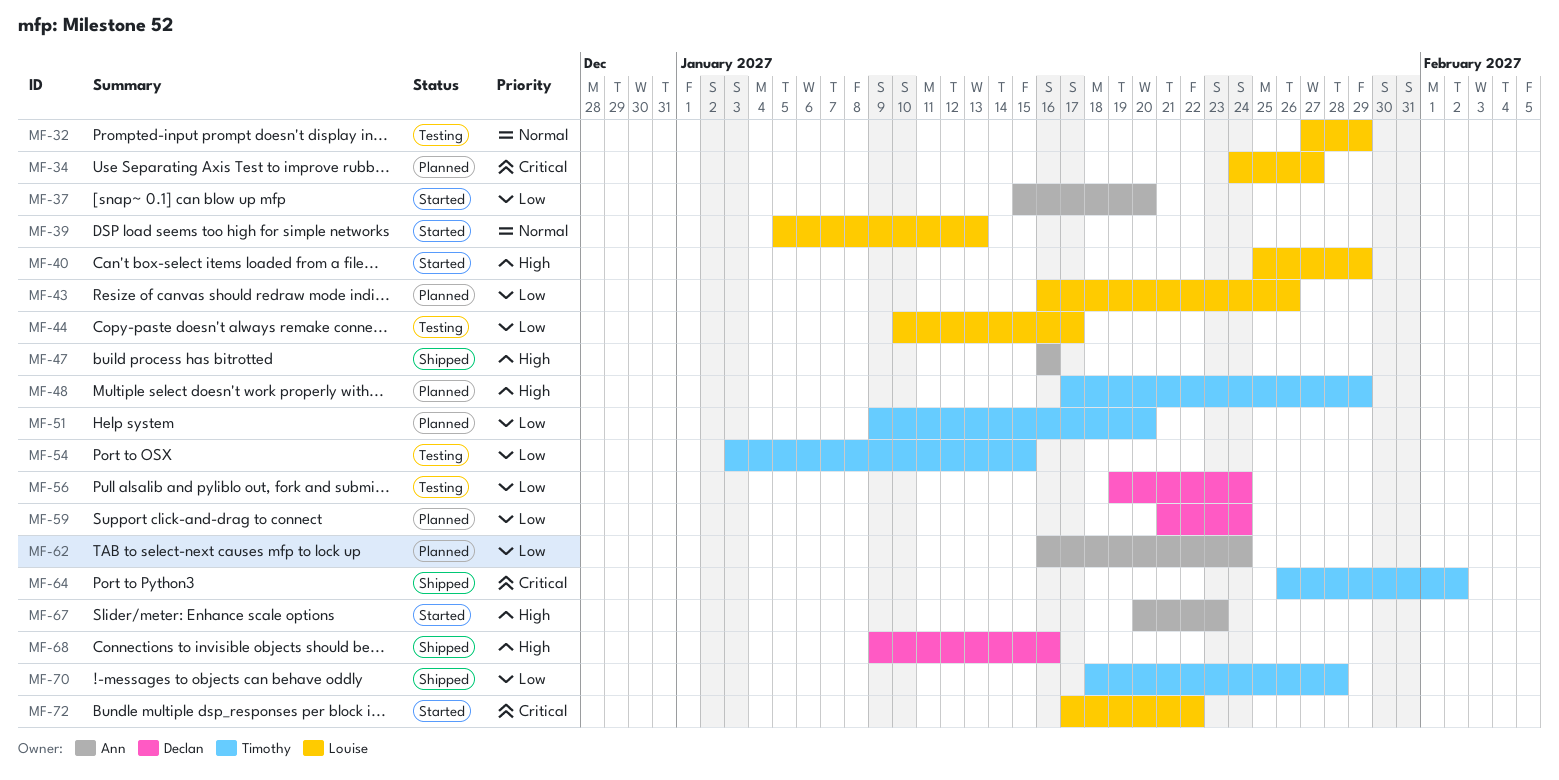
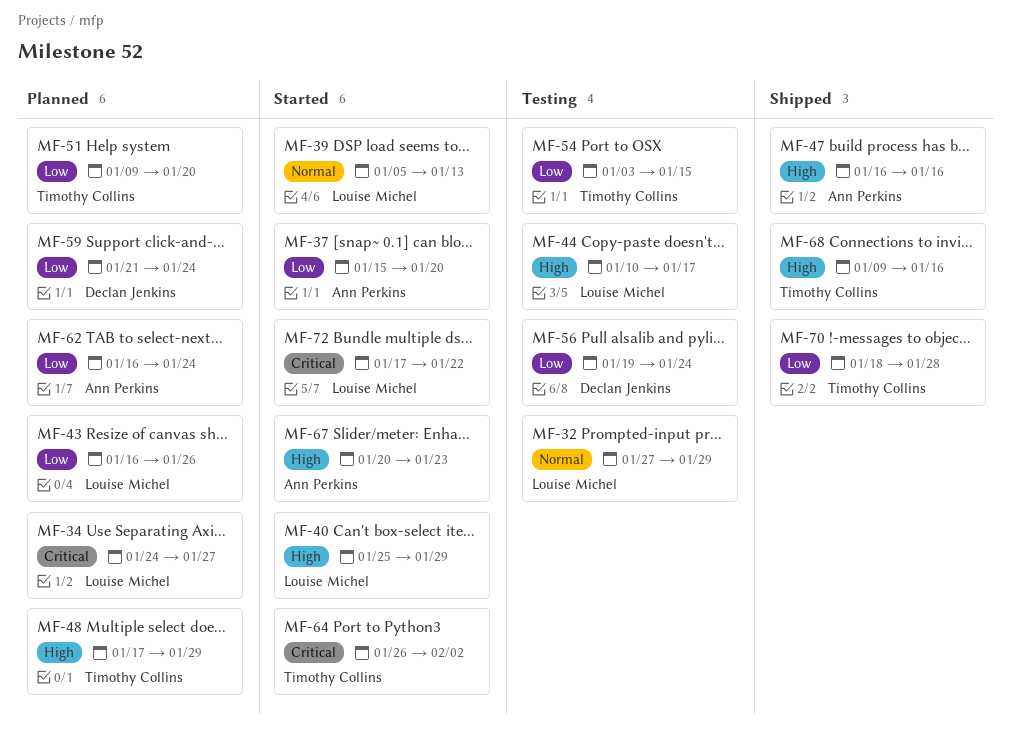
MF-44, priority: Low -> High
MF-64, status: Shipped -> Started
MF-68, owner: Declan Jenkins -> Timothy Collins

